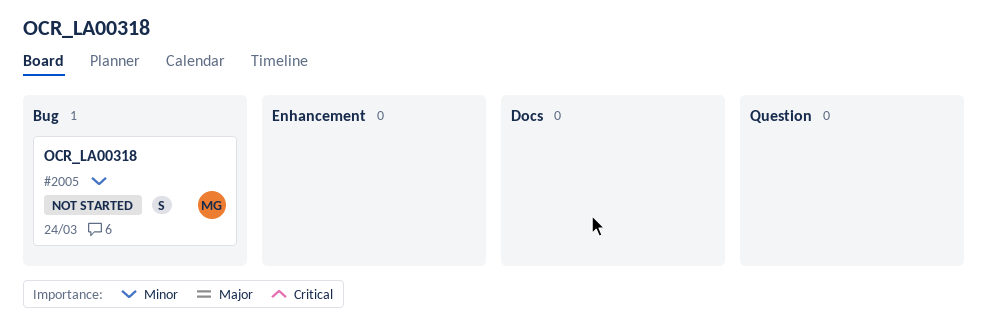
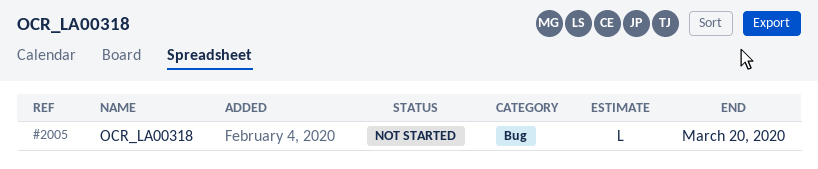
#2005, estimate: S -> L
#2005, due: Mar 24 -> Mar 20

